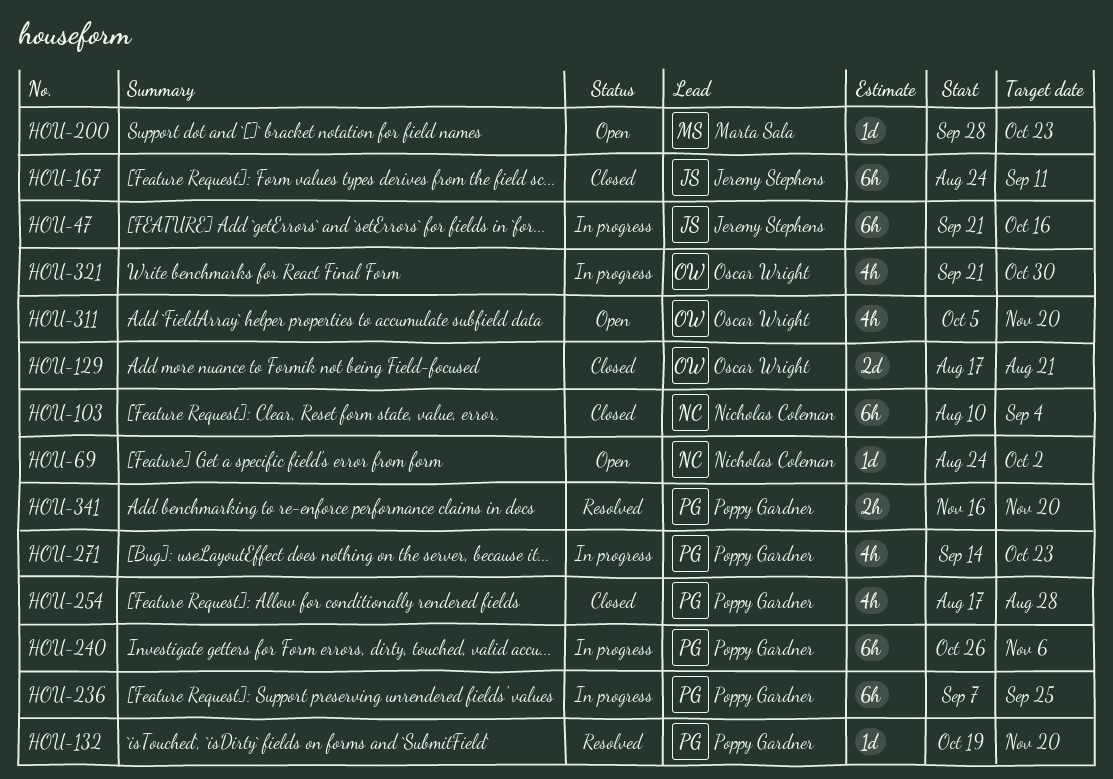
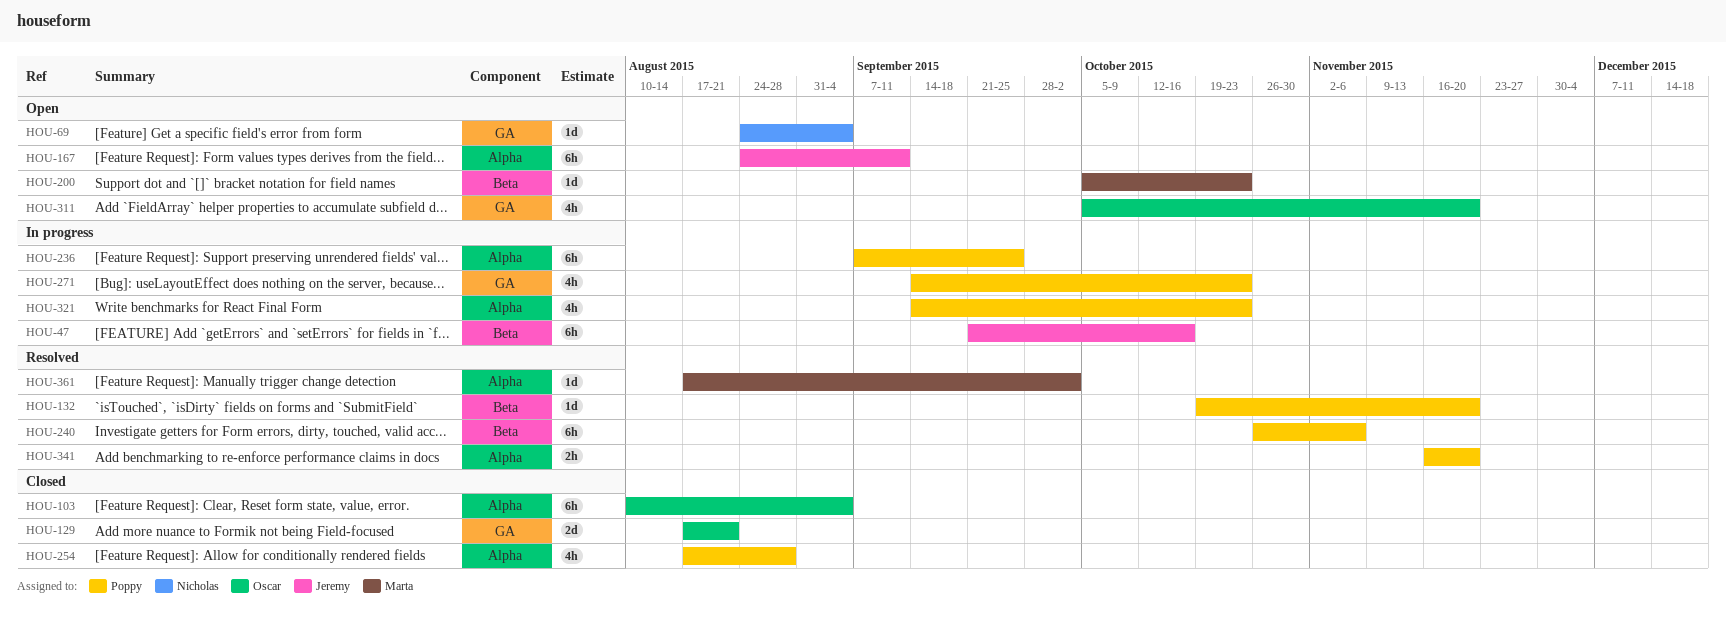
HOU-69, due: Oct 2 -> Sep 4
HOU-103, owner: Nicholas Coleman -> Oscar Wright
HOU-167, status: Closed -> Open
HOU-200, start: Sep 28 -> Oct 5
HOU-240, status: In progress -> Resolved
HOU-321, owner: Oscar Wright -> Poppy Gardner
HOU-321, start: Sep 21 -> Sep 14
HOU-321, due: Oct 30 -> Oct 23
HOU-361: none -> present

